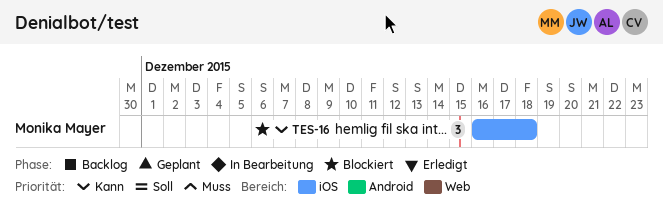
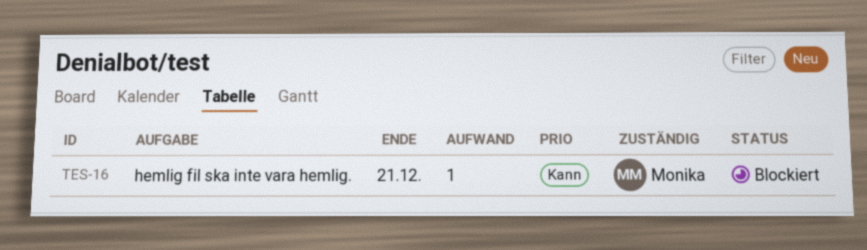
TES-16, estimate: 3 -> 1
TES-16, due: Dec 18 -> Dec 21

